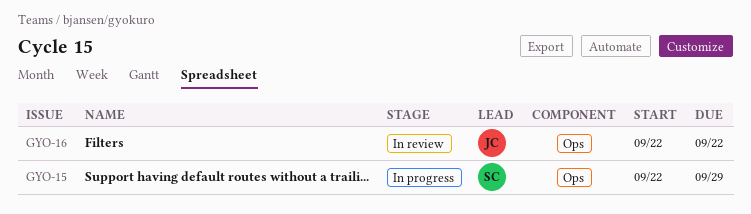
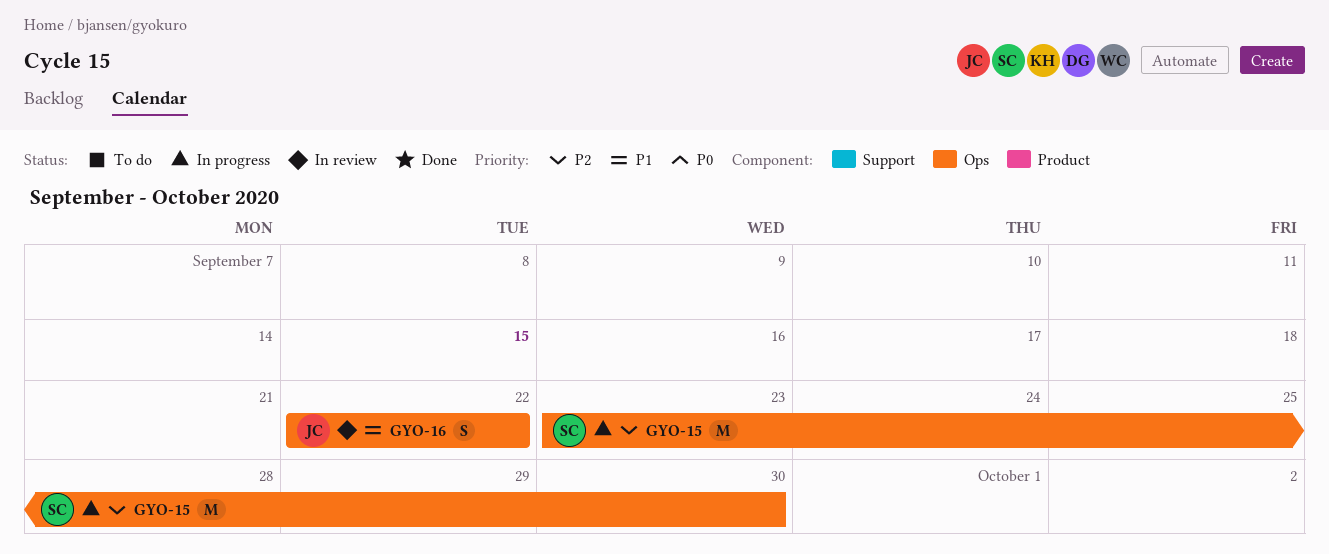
GYO-15, start: Sep 22 -> Sep 23
GYO-15, due: Sep 29 -> Sep 30

